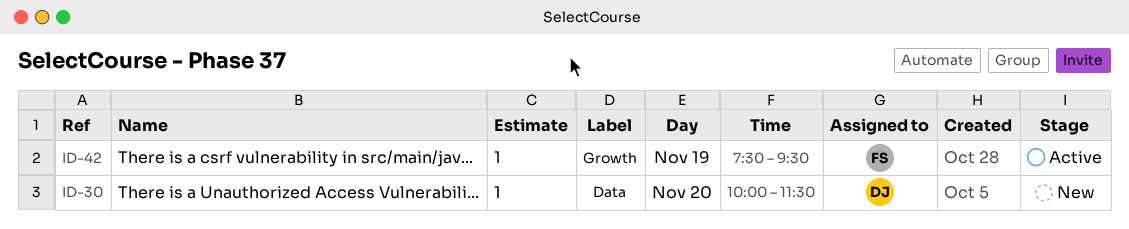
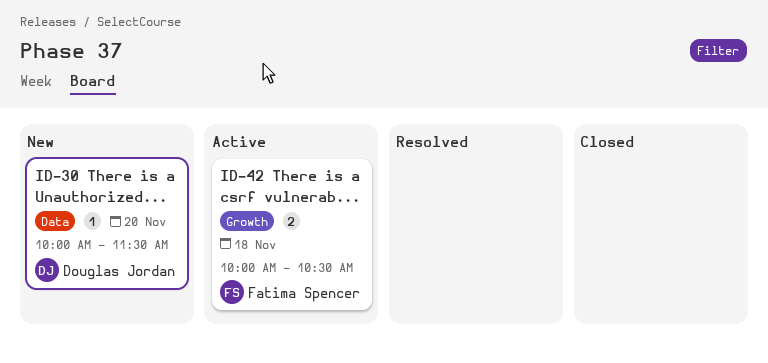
ID-42, estimate: 1 -> 2
ID-42, day: Nov 19 -> Nov 18
ID-42, begins: 07:30 -> 10:00
ID-42, ends: 09:30 -> 10:30

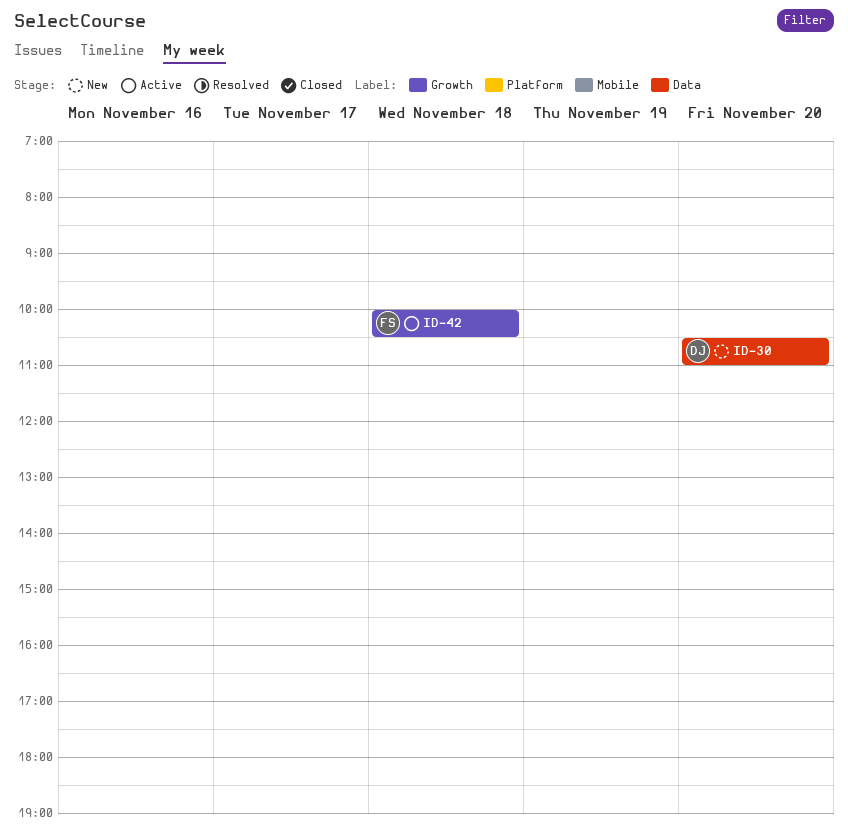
ID-30, begins: 10:00 -> 10:30
ID-30, ends: 11:30 -> 11:00

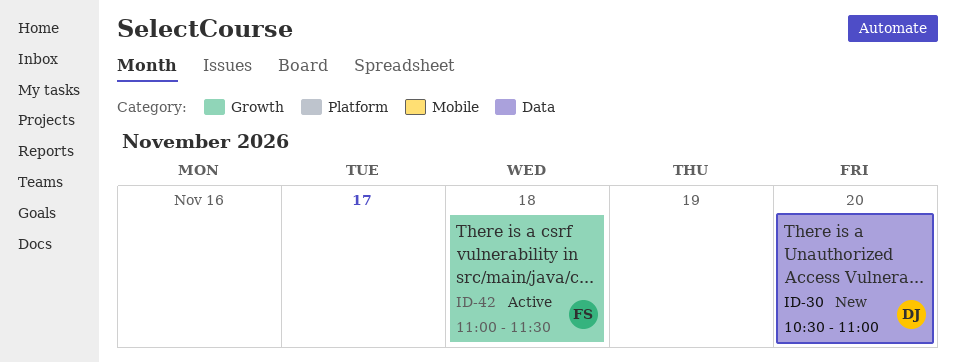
ID-42, begins: 10:00 -> 11:00
ID-42, ends: 10:30 -> 11:30

